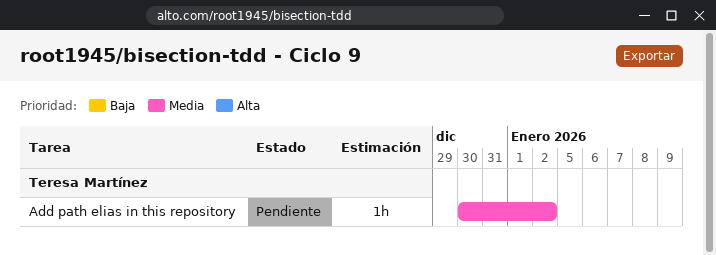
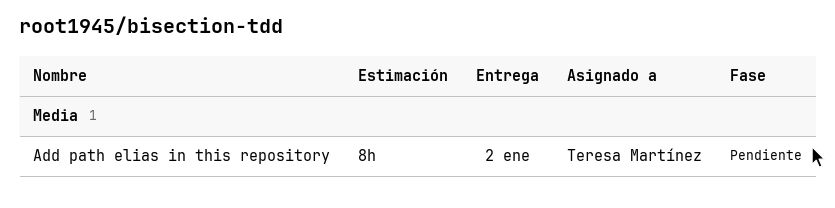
Add path elias in this repository, estimate: 1h -> 8h

